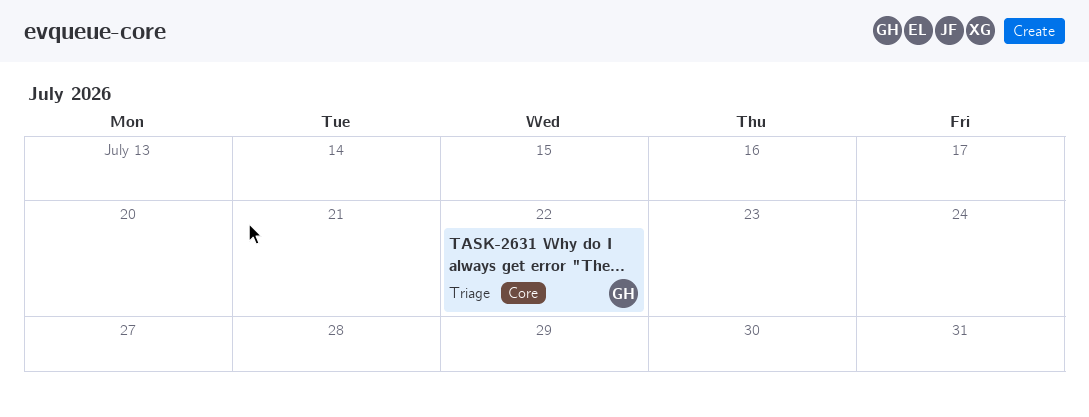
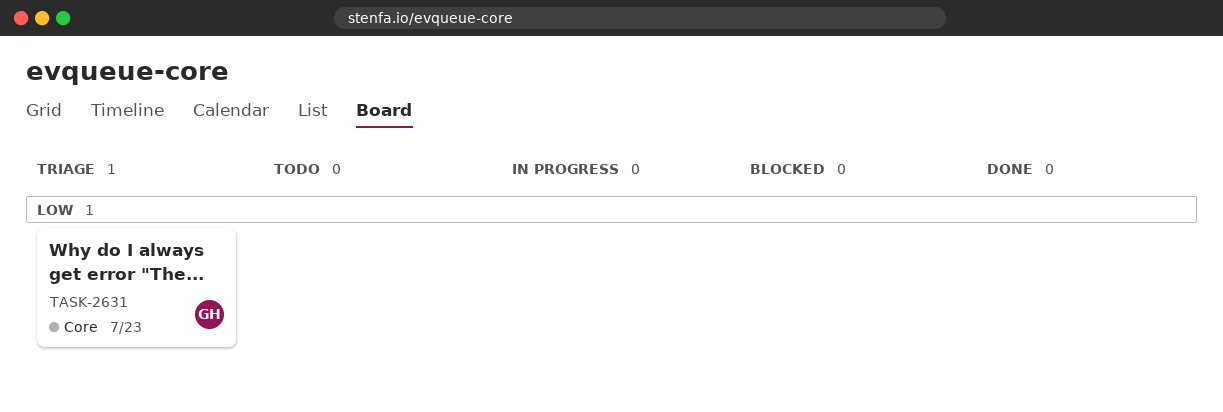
TASK-2631, due: Jul 22 -> Jul 23

